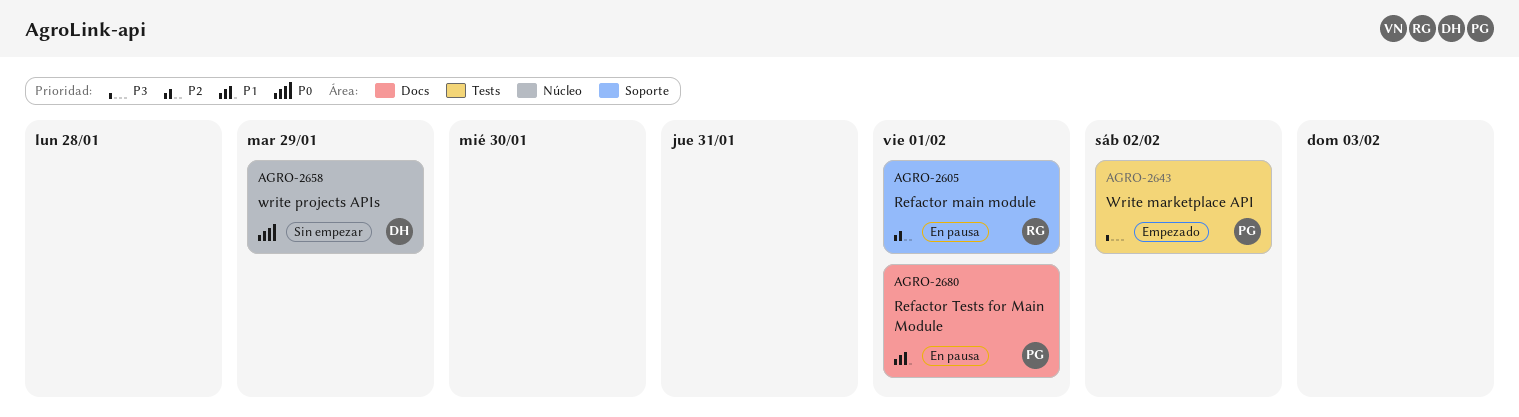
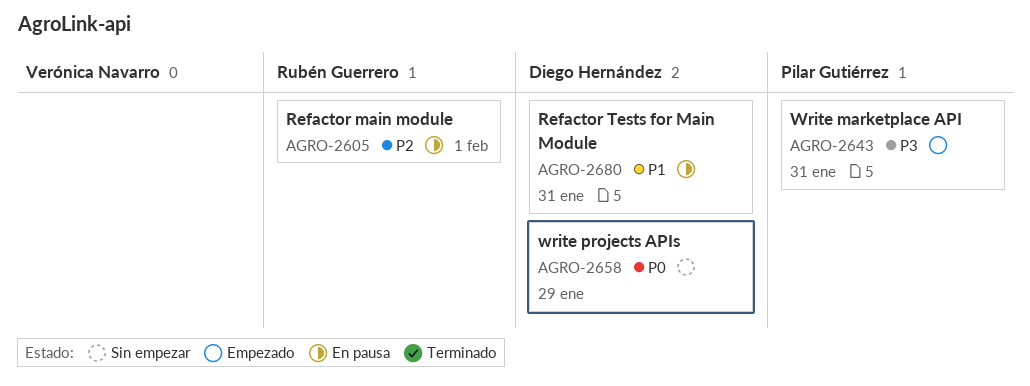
AGRO-2643, due: Feb 2 -> Jan 31
AGRO-2680, owner: Pilar Gutiérrez -> Diego Hernández
AGRO-2680, due: Feb 1 -> Jan 31

